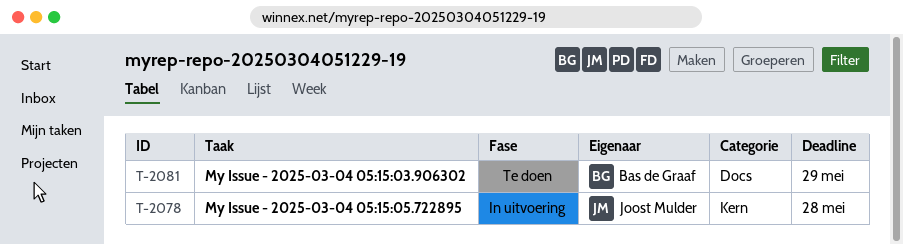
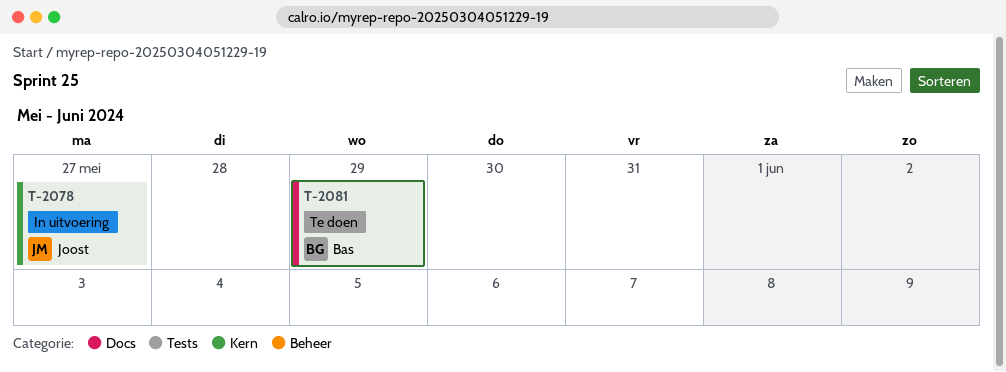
T-2078, due: May 28 -> May 27

